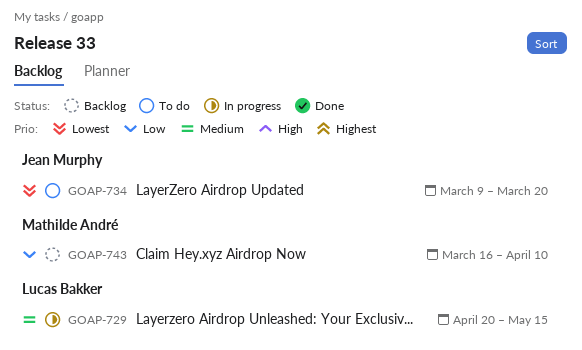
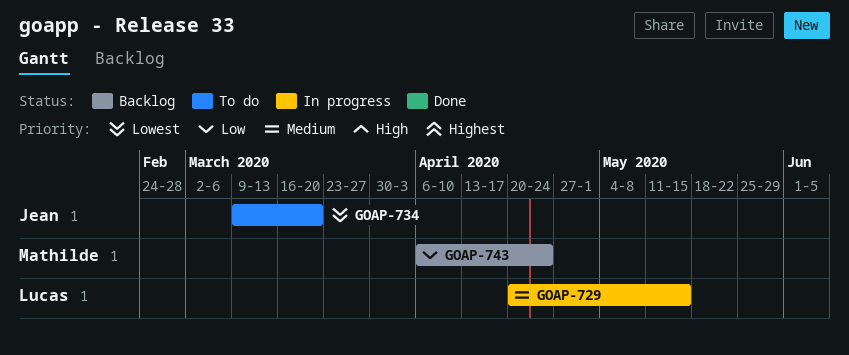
GOAP-743, start: Mar 16 -> Apr 6
GOAP-743, due: Apr 10 -> Apr 24

